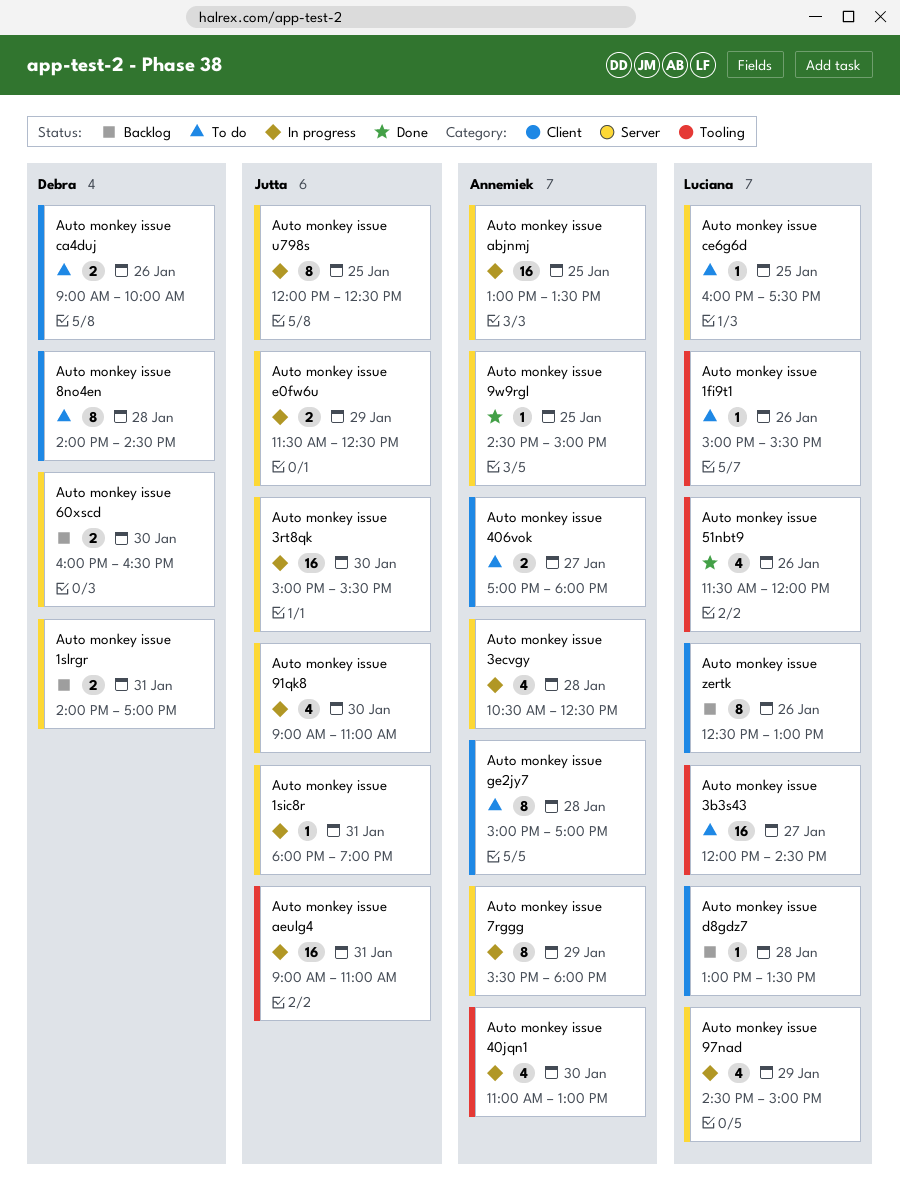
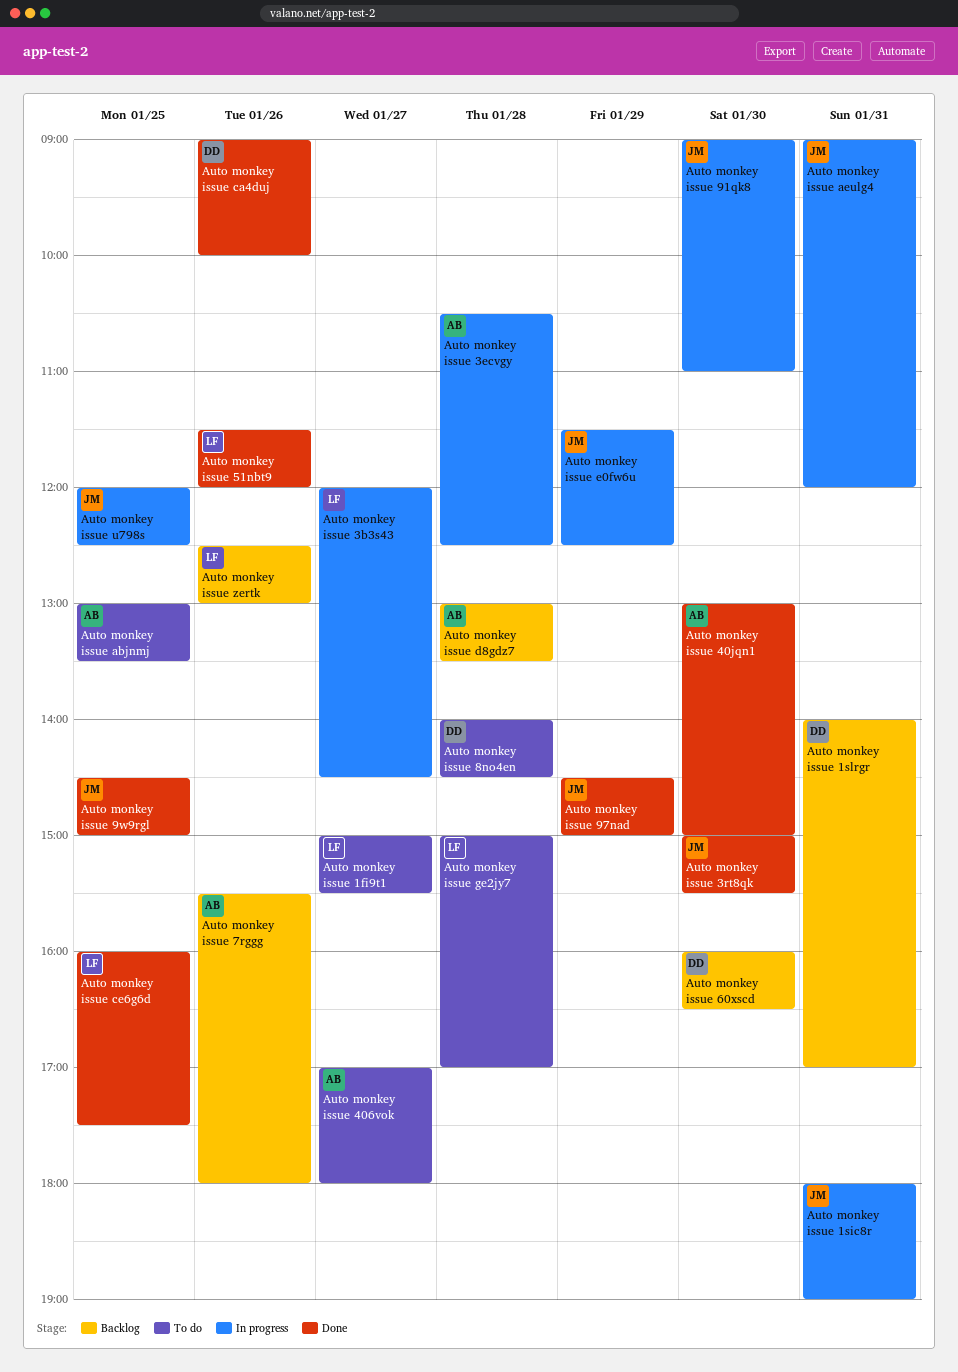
Auto monkey issue 1fi9t1, day: Jan 26 -> Jan 27
Auto monkey issue 3b3s43, status: To do -> In progress
Auto monkey issue 3rt8qk, status: In progress -> Done
Auto monkey issue 40jqn1, status: In progress -> Done
Auto monkey issue 40jqn1, begins: 11:00 -> 13:00
Auto monkey issue 40jqn1, ends: 13:00 -> 15:00
Auto monkey issue 7rggg, status: In progress -> Backlog
Auto monkey issue 7rggg, day: Jan 29 -> Jan 26
Auto monkey issue 97nad, status: In progress -> Done
Auto monkey issue 97nad, owner: Luciana -> Jutta
Auto monkey issue 9w9rgl, owner: Annemiek -> Jutta
Auto monkey issue abjnmj, status: In progress -> To do
Auto monkey issue aeulg4, ends: 11:00 -> 12:00
Auto monkey issue ca4duj, status: To do -> Done
Auto monkey issue ce6g6d, status: To do -> Done
Auto monkey issue d8gdz7, owner: Luciana -> Annemiek
Auto monkey issue ge2jy7, owner: Annemiek -> Luciana

